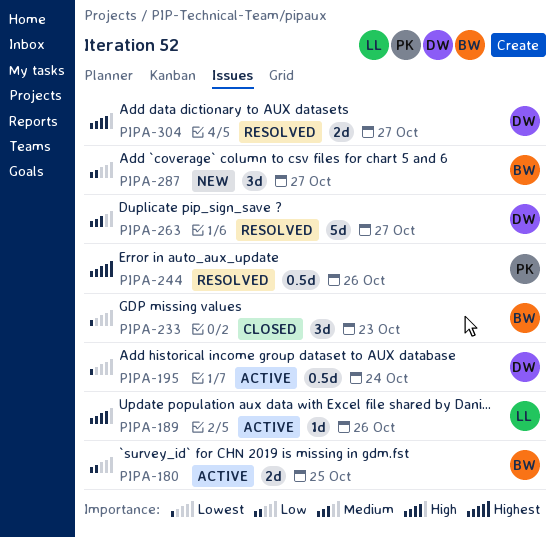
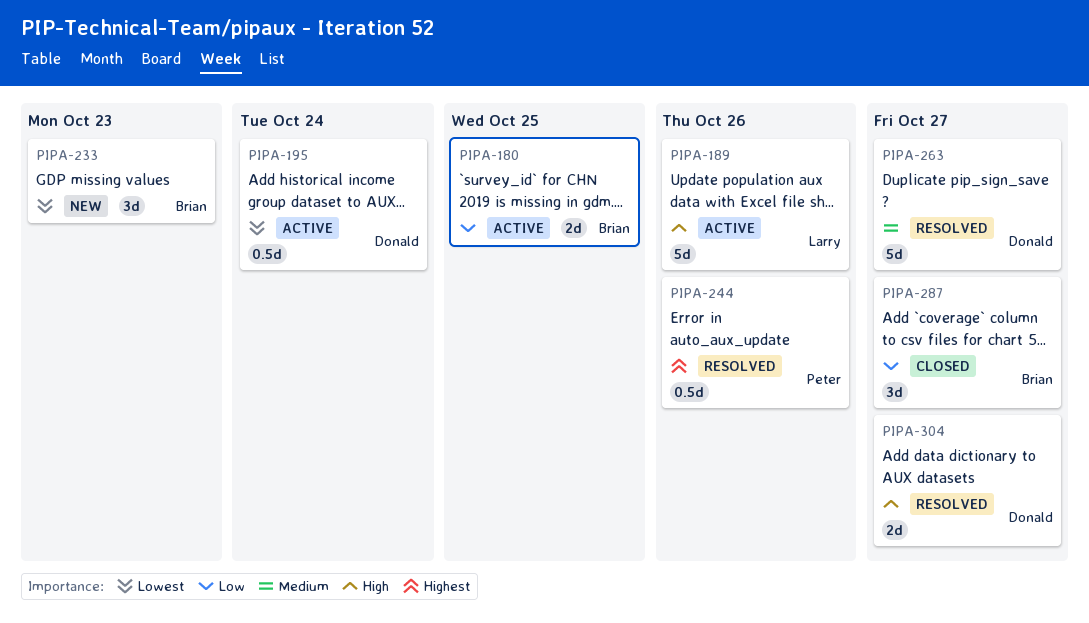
PIPA-189, estimate: 1d -> 5d
PIPA-233, status: Closed -> New
PIPA-287, status: New -> Closed

